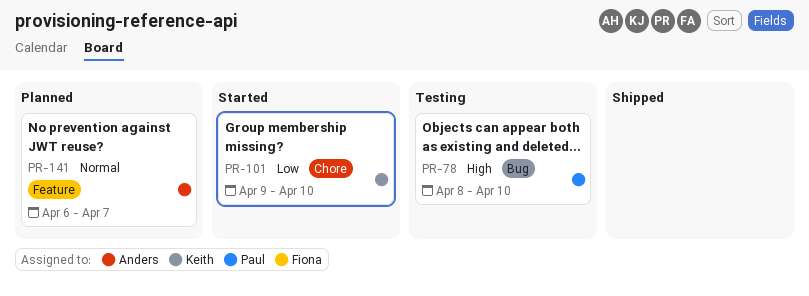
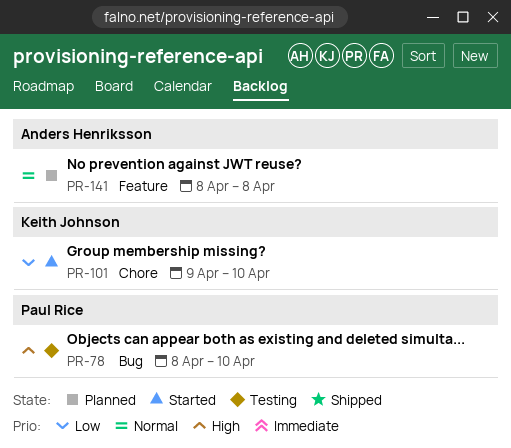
PR-141, start: Apr 6 -> Apr 8
PR-141, due: Apr 7 -> Apr 8

